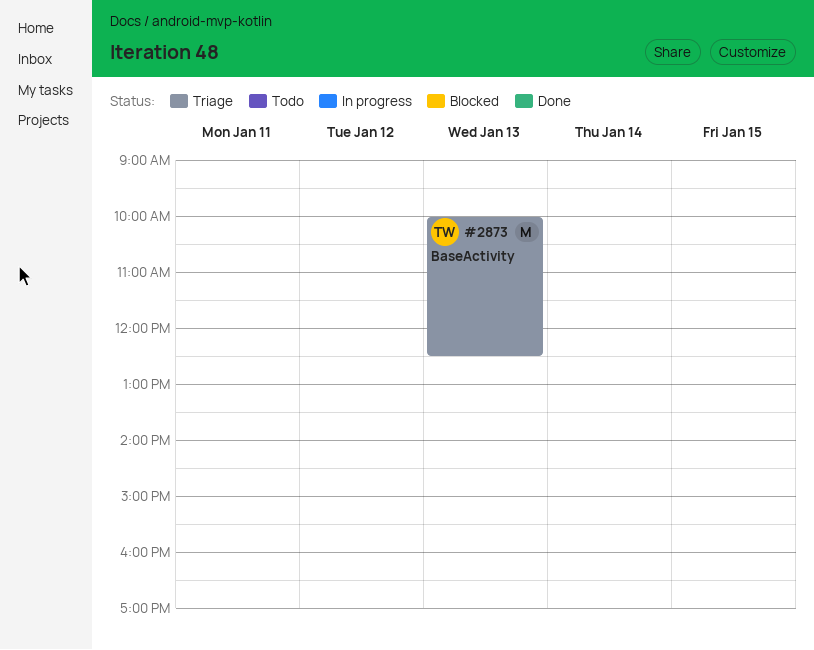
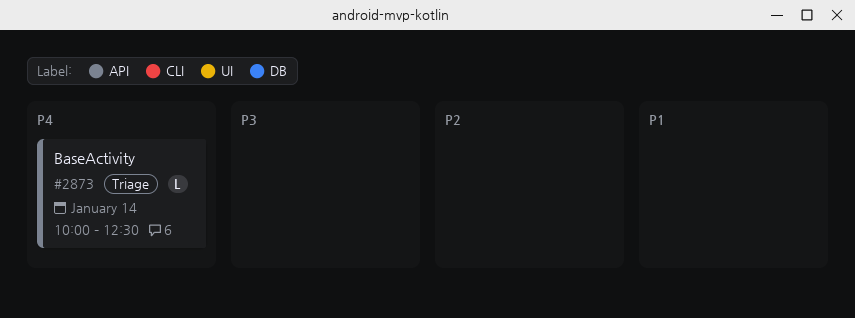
#2873, estimate: M -> L
#2873, day: Jan 13 -> Jan 14

